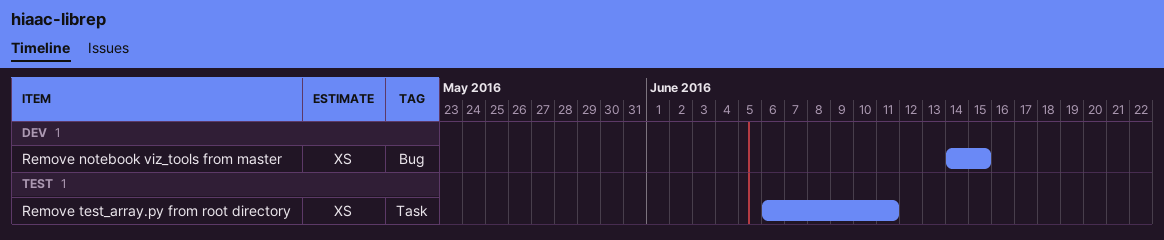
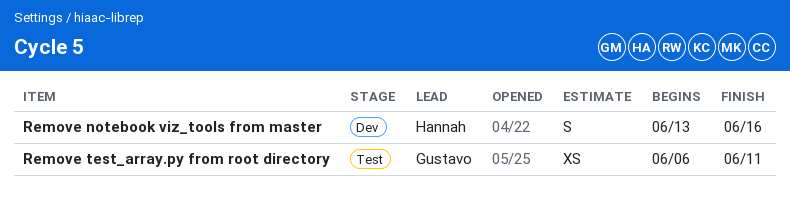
Remove notebook viz_tools from master, estimate: XS -> S
Remove notebook viz_tools from master, start: Jun 14 -> Jun 13
Remove notebook viz_tools from master, due: Jun 15 -> Jun 16

